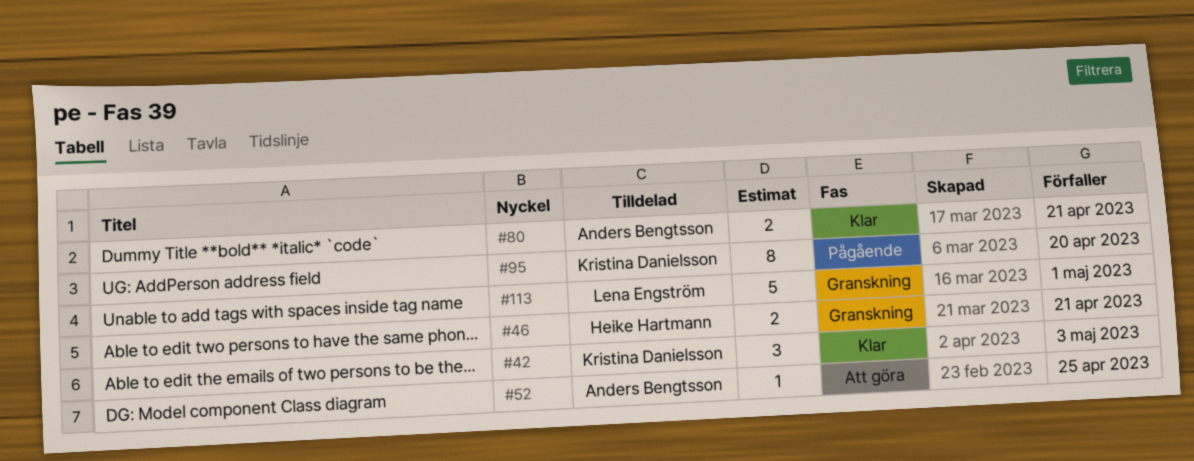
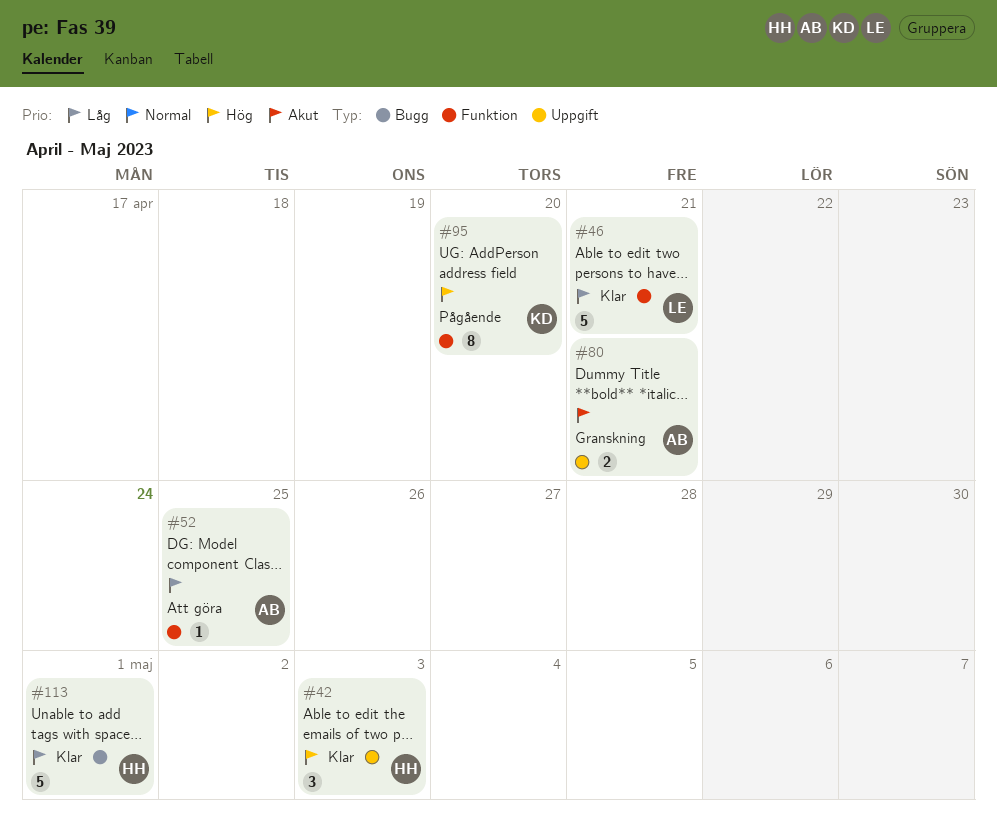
#42, owner: Kristina Danielsson -> Heike Hartmann
#46, status: Granskning -> Klar
#46, owner: Heike Hartmann -> Lena Engström
#46, estimate: 2 -> 5
#80, status: Klar -> Granskning
#113, status: Granskning -> Klar
#113, owner: Lena Engström -> Heike Hartmann

